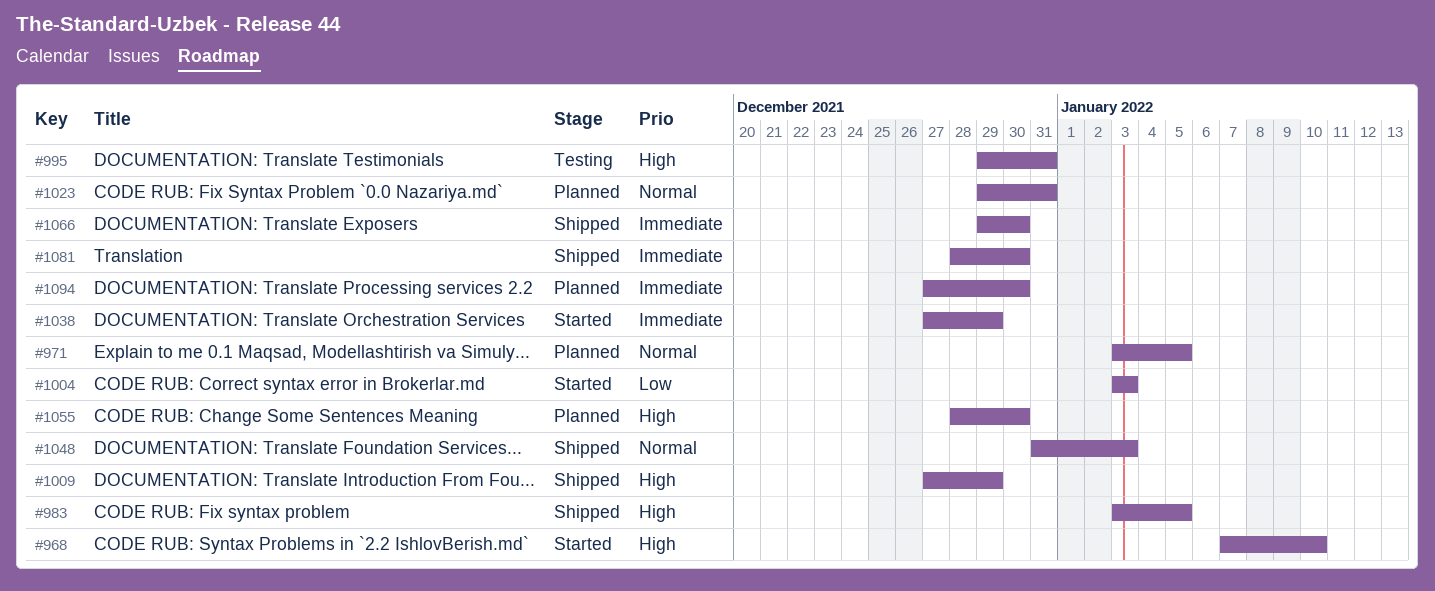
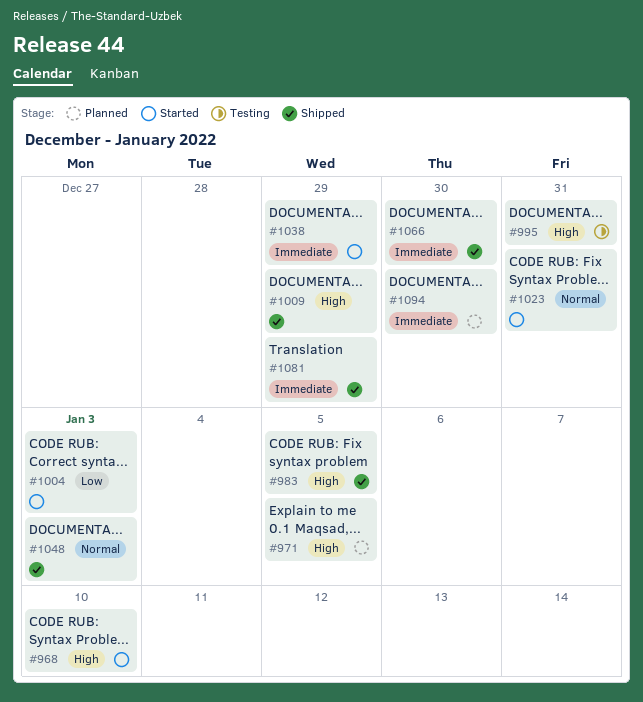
#971, priority: Normal -> High
#1023, status: Planned -> Started
#1055: present -> none
#1081, due: Dec 30 -> Dec 29

